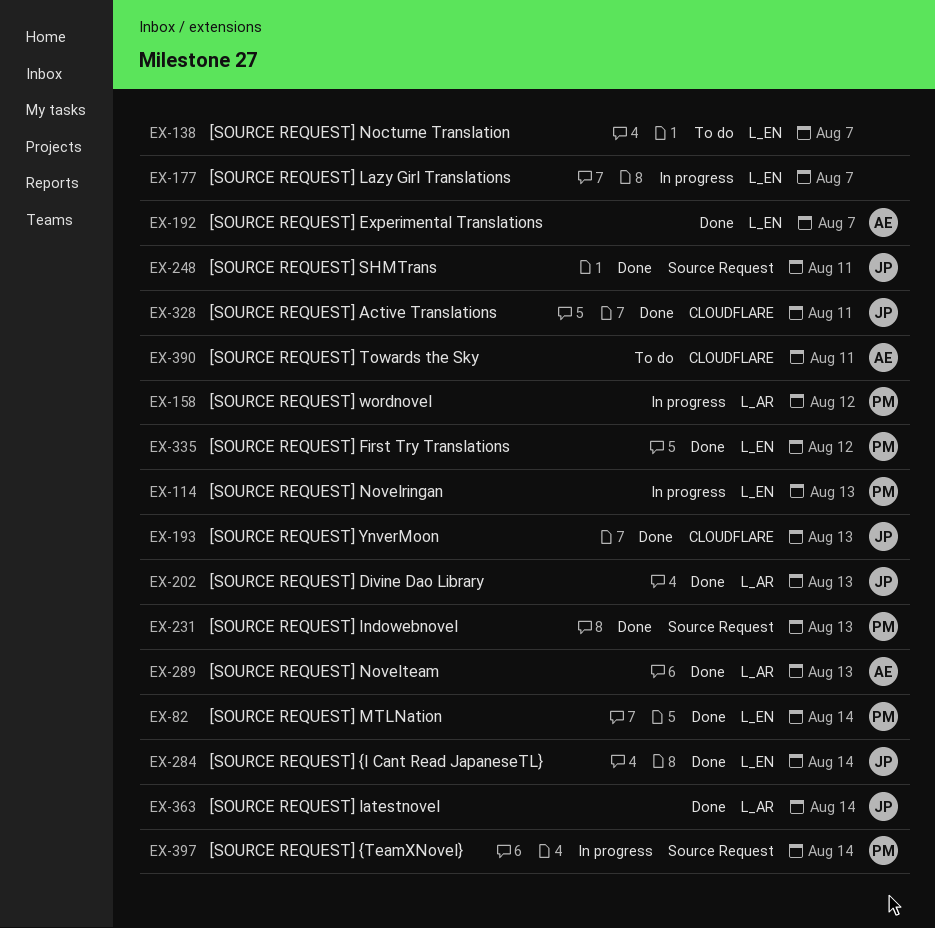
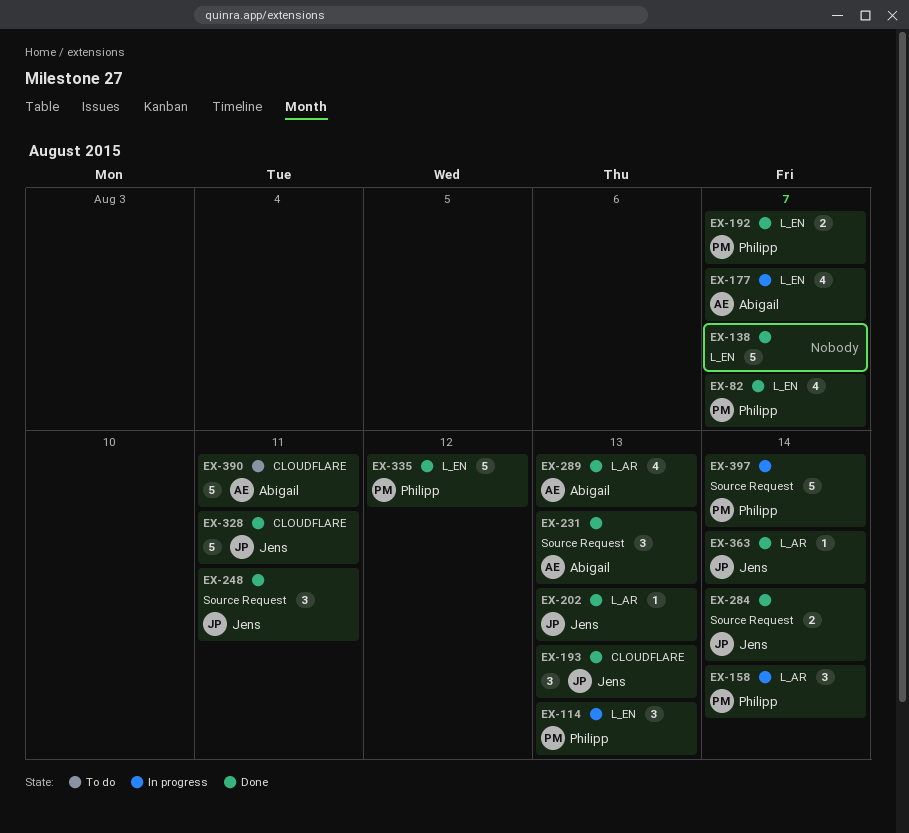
EX-82, due: Aug 14 -> Aug 7
EX-138, status: To do -> Done
EX-158, due: Aug 12 -> Aug 14
EX-177, owner: none -> Abigail
EX-192, owner: Abigail -> Philipp
EX-231, owner: Philipp -> Abigail
EX-284, label: L_EN -> Source Request

